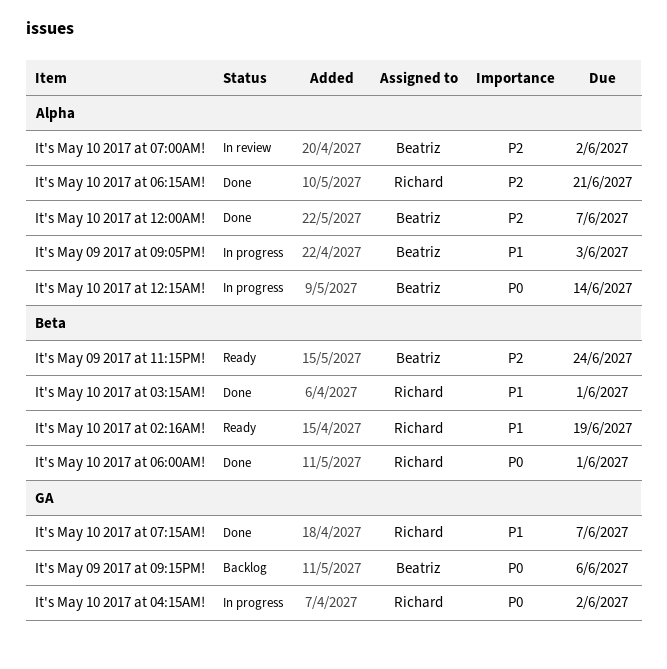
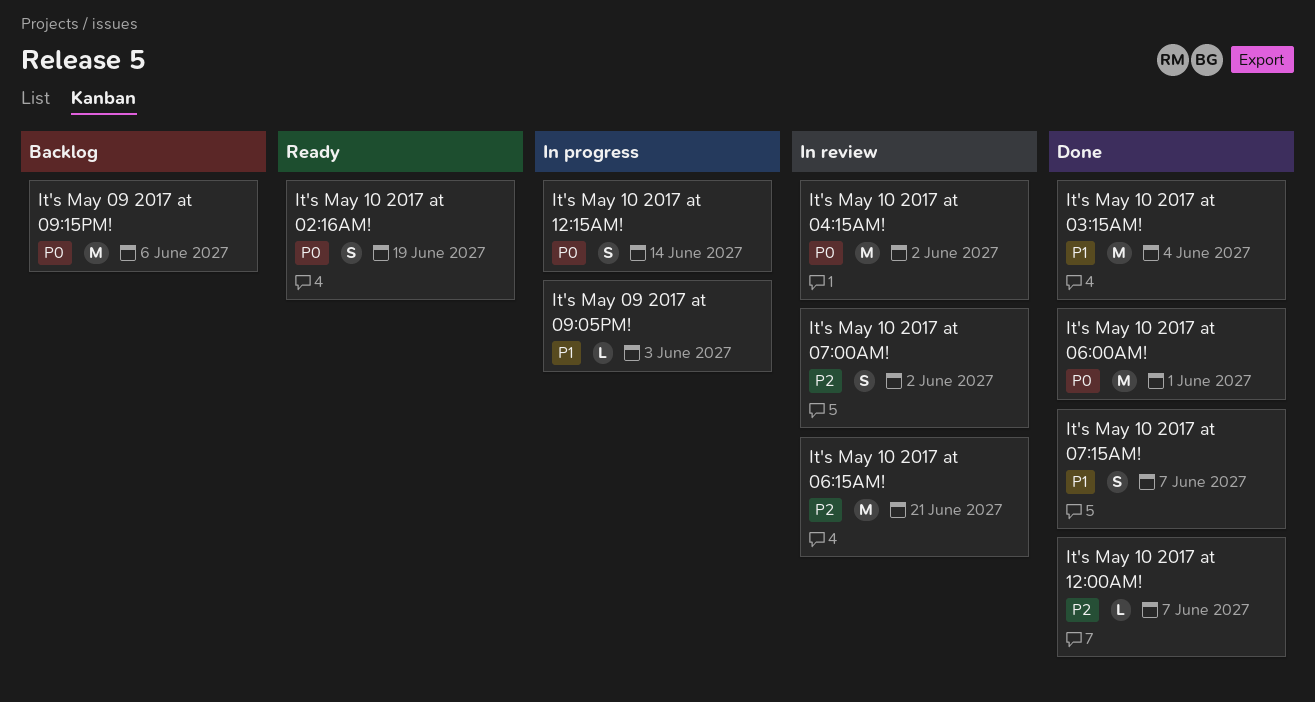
It's May 09 2017 at 11:15PM!: present -> none
It's May 10 2017 at 02:16AM!, priority: P1 -> P0
It's May 10 2017 at 03:15AM!, due: Jun 1 -> Jun 4
It's May 10 2017 at 04:15AM!, status: In progress -> In review
It's May 10 2017 at 06:15AM!, status: Done -> In review

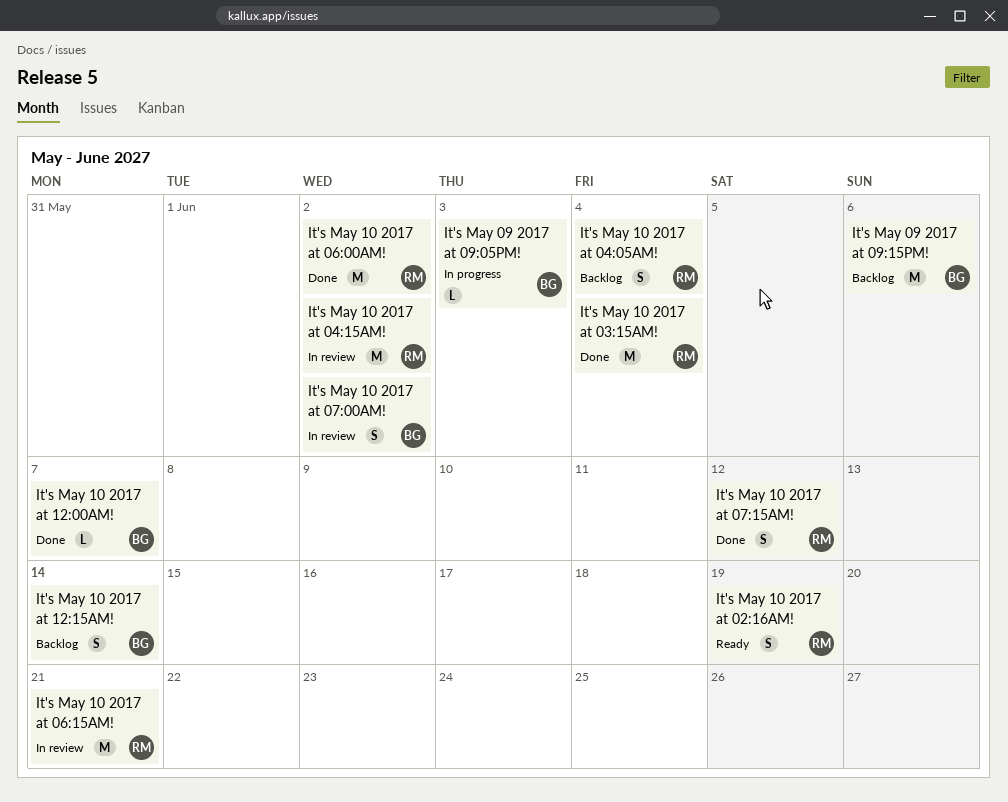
It's May 10 2017 at 04:05AM!: none -> present
It's May 10 2017 at 06:00AM!, due: Jun 1 -> Jun 2
It's May 10 2017 at 07:15AM!, due: Jun 7 -> Jun 12
It's May 10 2017 at 12:15AM!, status: In progress -> Backlog

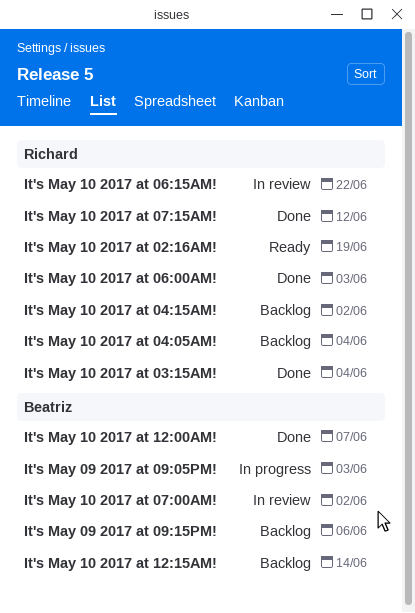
It's May 10 2017 at 04:15AM!, status: In review -> Backlog
It's May 10 2017 at 06:00AM!, due: Jun 2 -> Jun 3
It's May 10 2017 at 06:15AM!, due: Jun 21 -> Jun 22

